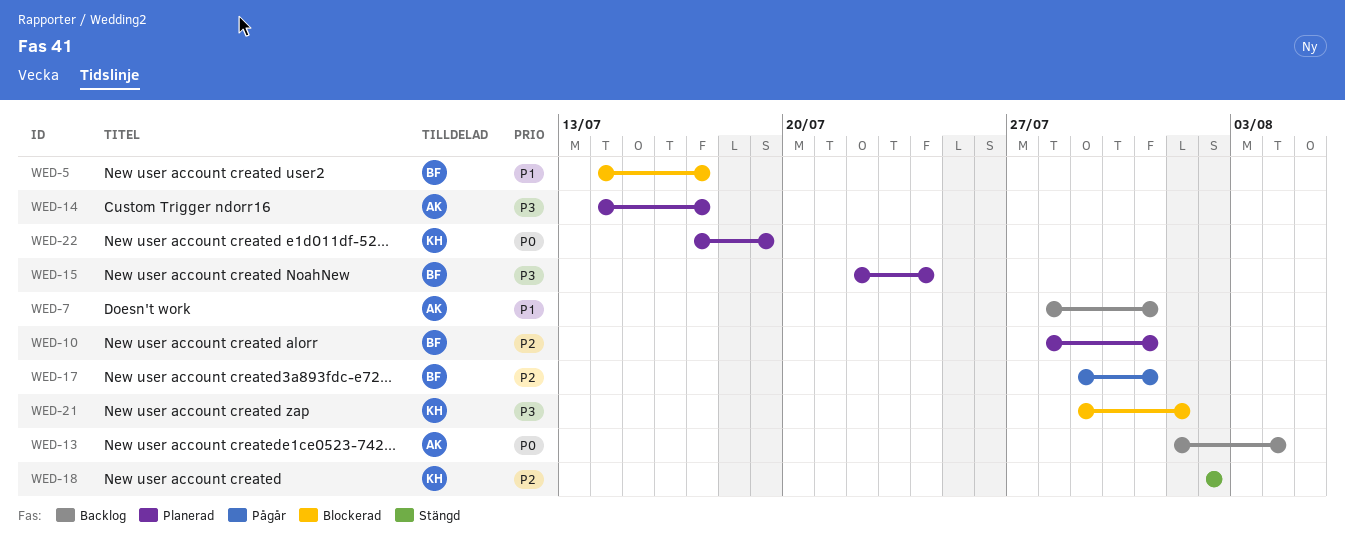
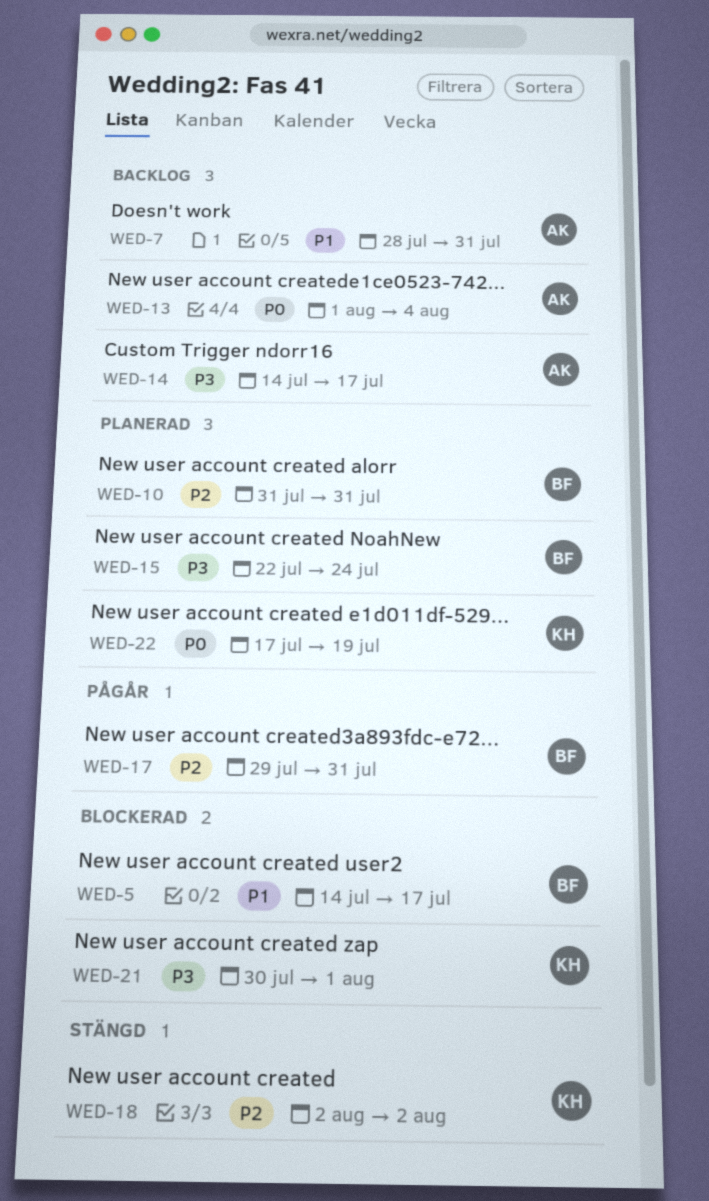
WED-10, start: Jul 28 -> Jul 31
WED-14, status: Planerad -> Backlog
WED-21, start: Jul 29 -> Jul 30

